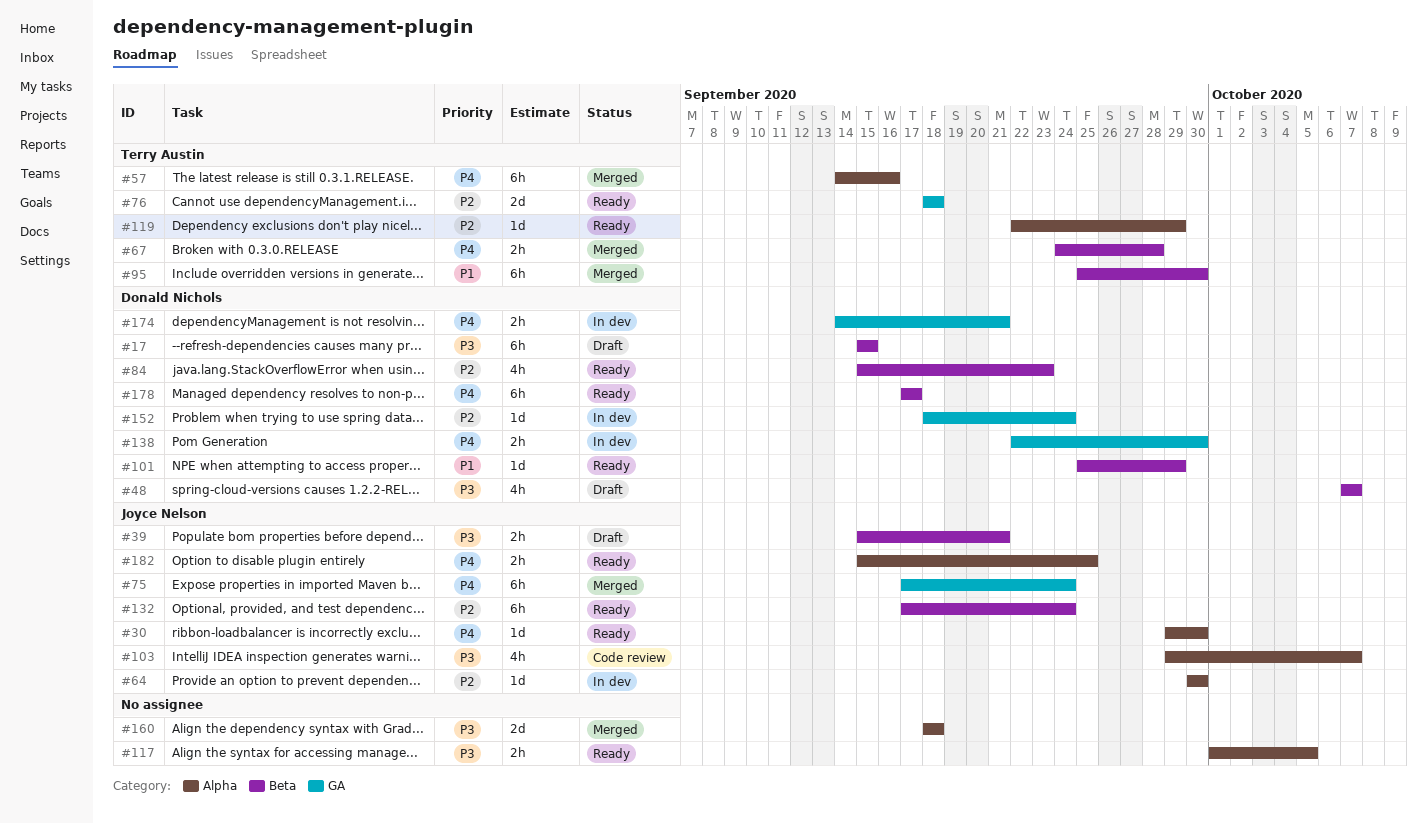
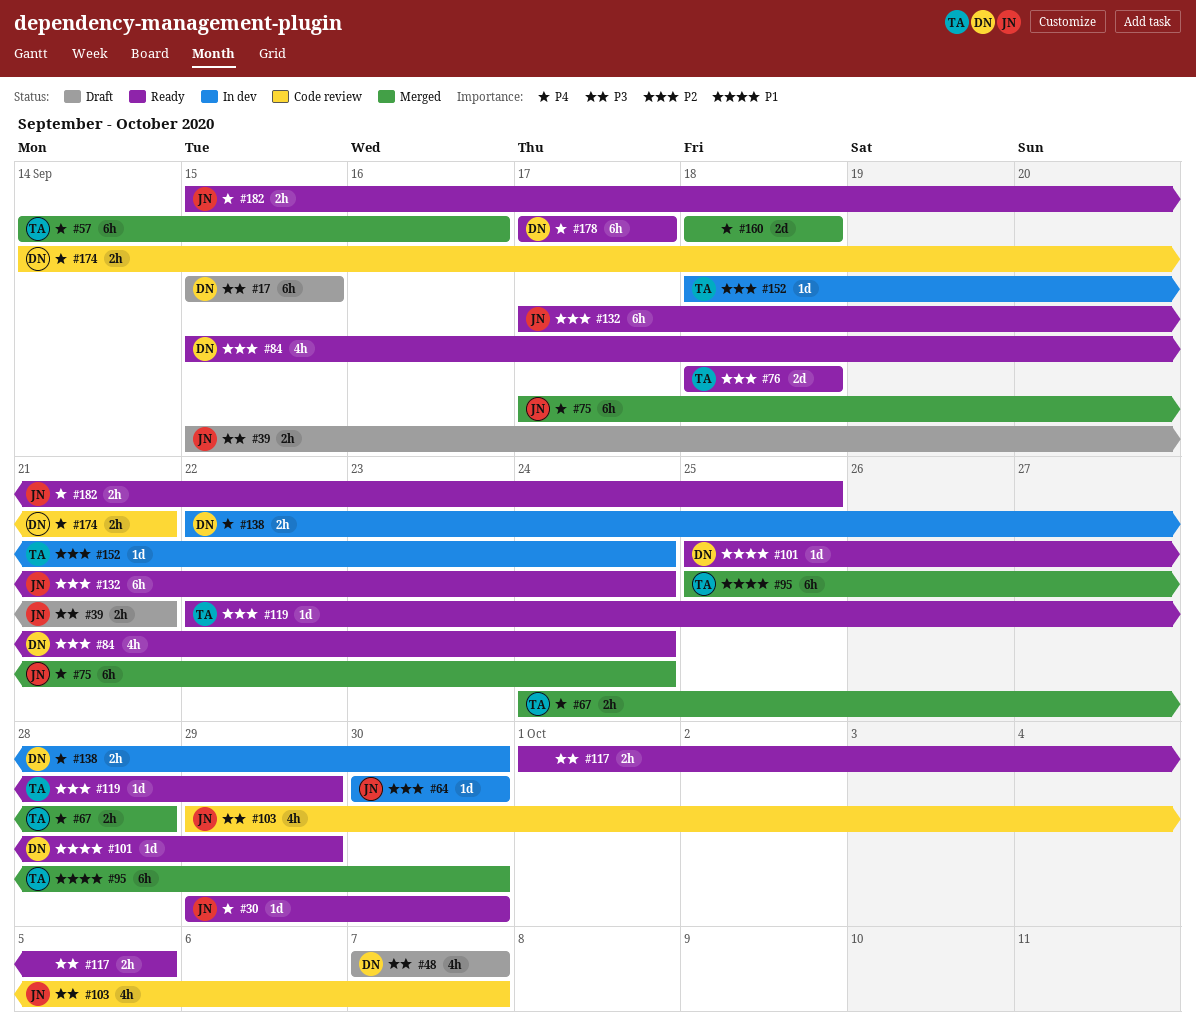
#84, due: Sep 23 -> Sep 24
#152, owner: Donald Nichols -> Terry Austin
#160, priority: P3 -> P4
#174, status: In dev -> Code review

